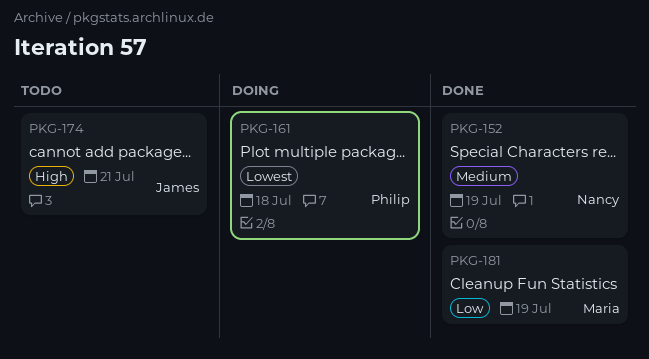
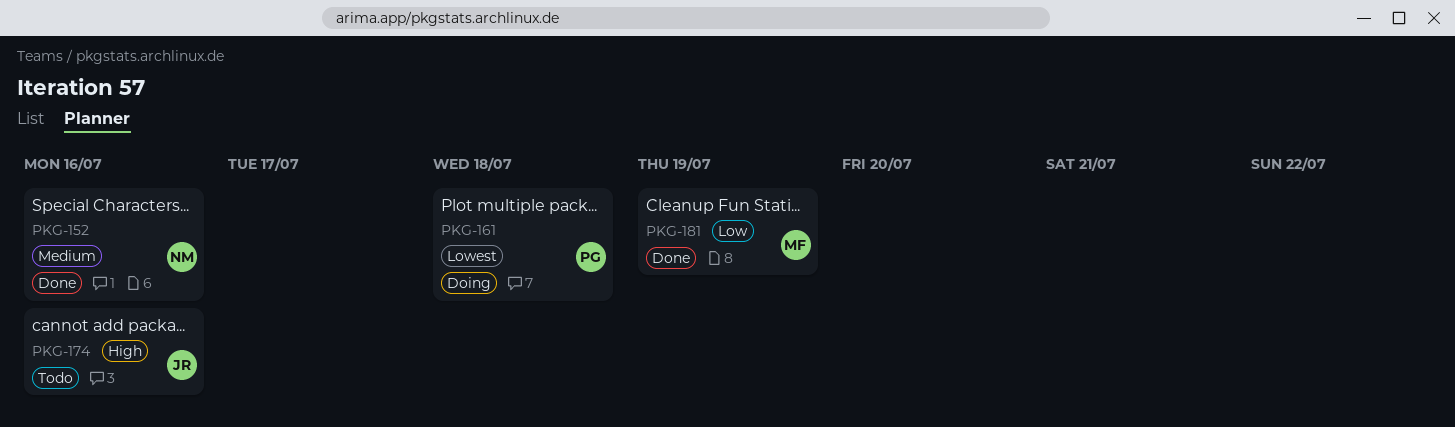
PKG-152, due: Jul 19 -> Jul 16
PKG-174, due: Jul 21 -> Jul 16

